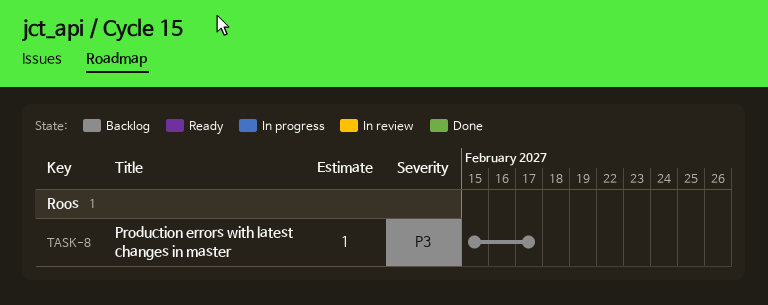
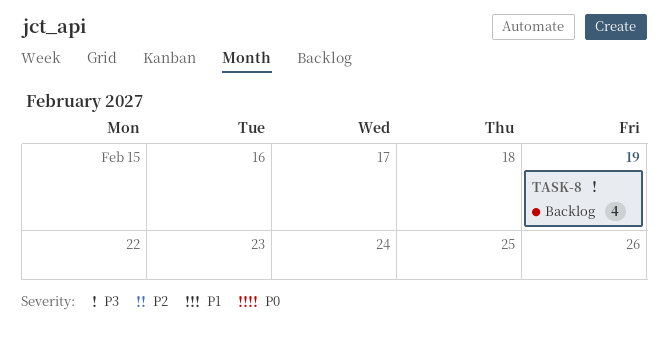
TASK-8, estimate: 1 -> 4
TASK-8, due: Feb 17 -> Feb 19

